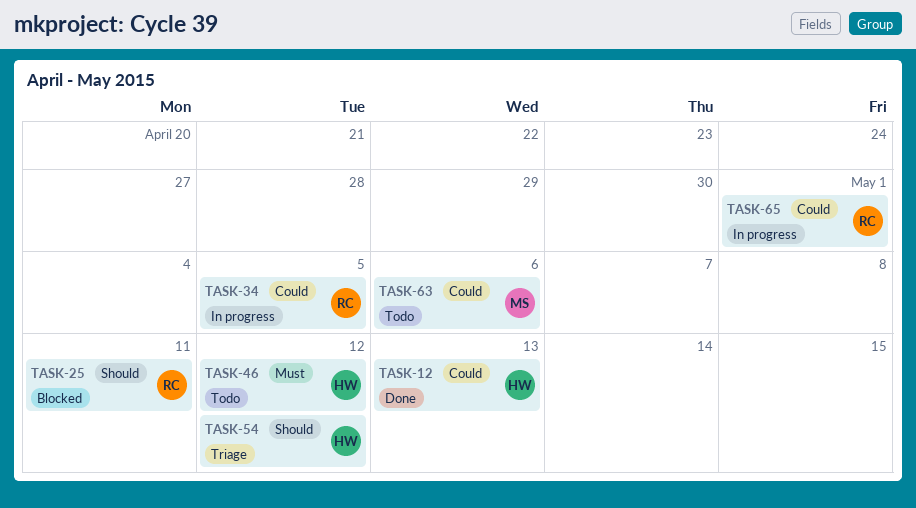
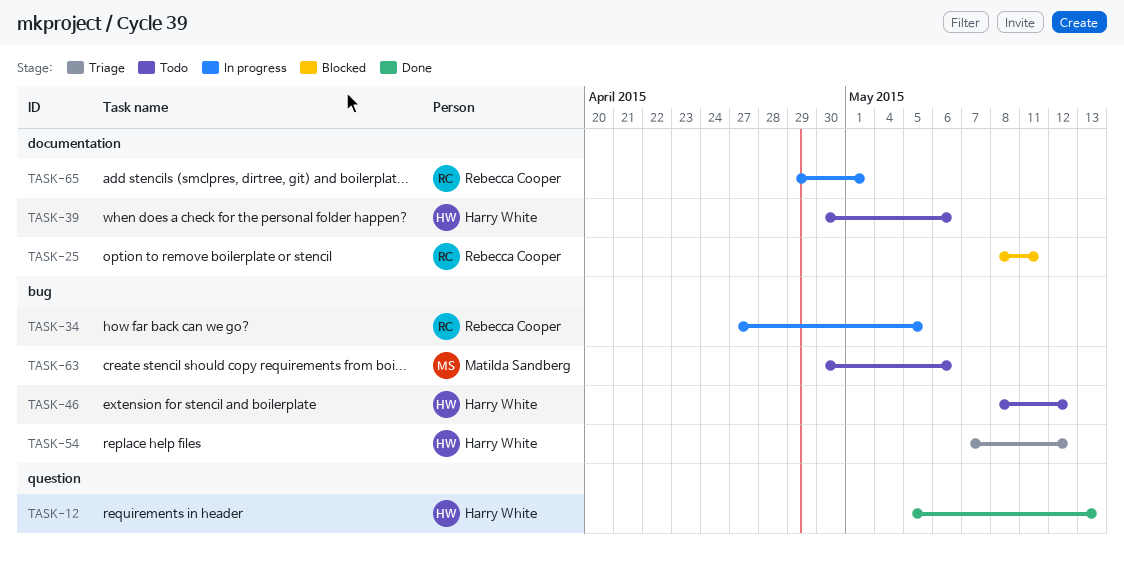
TASK-39: none -> present

